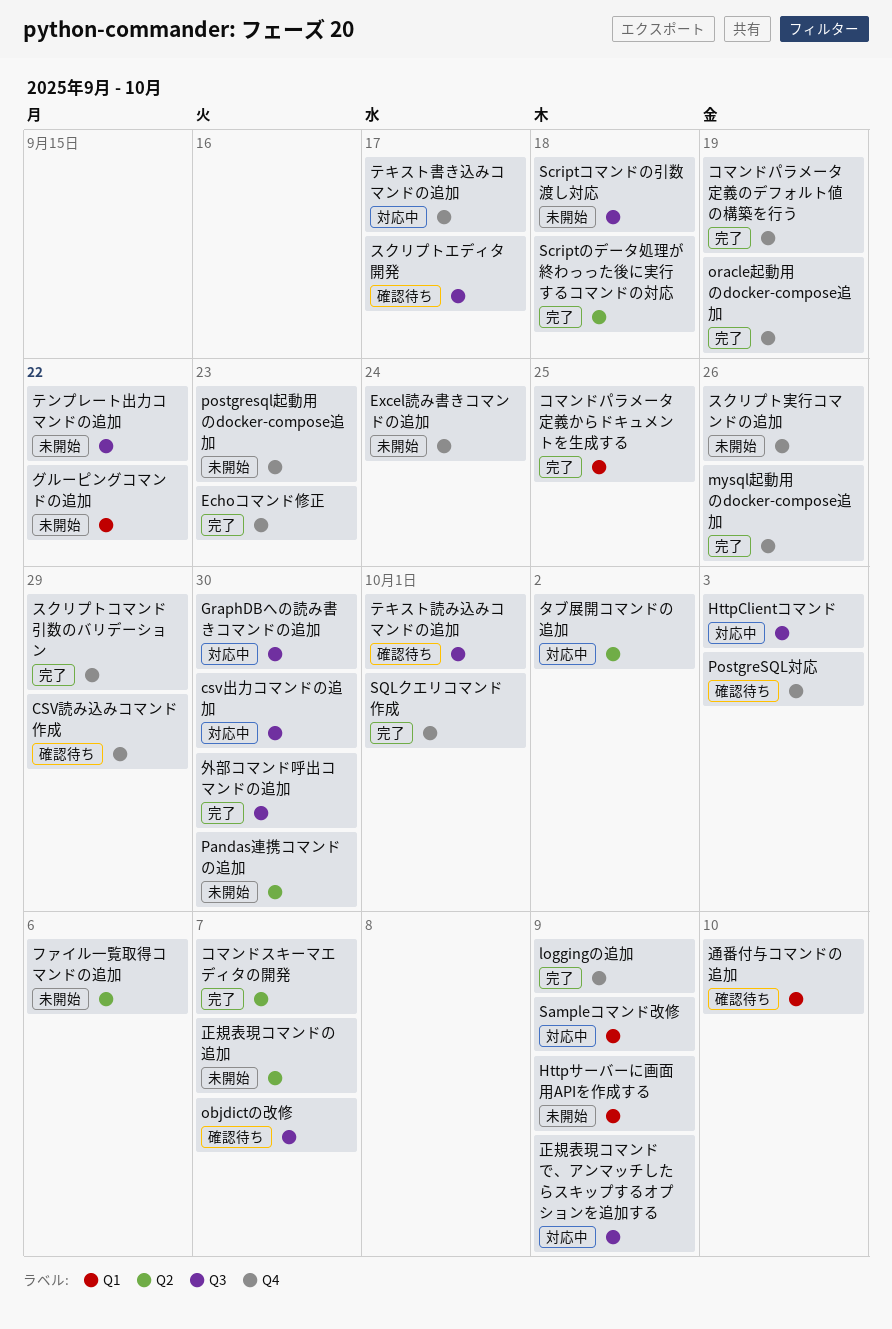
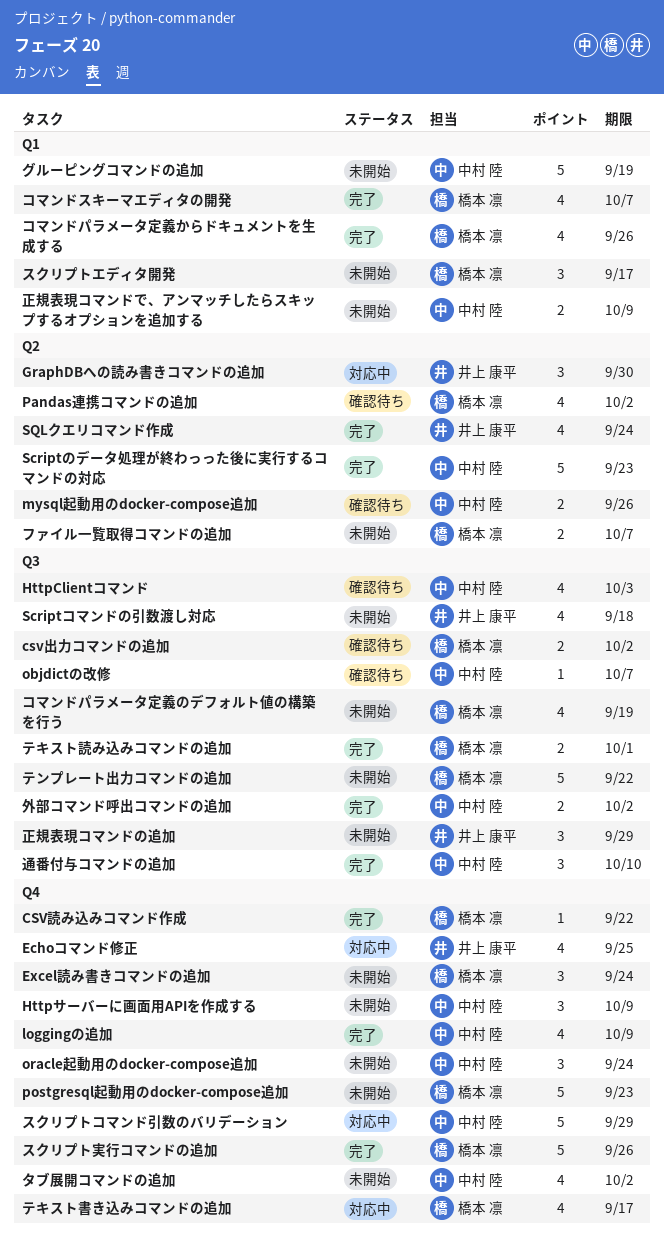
csv出力コマンドの追加, status: 対応中 -> 確認待ち
csv出力コマンドの追加, due: Sep 30 -> Oct 2
CSV読み込みコマンド作成, status: 確認待ち -> 完了
CSV読み込みコマンド作成, due: Sep 29 -> Sep 22
Echoコマンド修正, status: 完了 -> 対応中
Echoコマンド修正, due: Sep 23 -> Sep 25
GraphDBへの読み書きコマンドの追加, label: Q3 -> Q2
HttpClientコマンド, status: 対応中 -> 確認待ち
Httpサーバーに画面用APIを作成する, label: Q1 -> Q4
mysql起動用のdocker-compose追加, status: 完了 -> 確認待ち
mysql起動用のdocker-compose追加, label: Q4 -> Q2
oracle起動用のdocker-compose追加, status: 完了 -> 未開始
oracle起動用のdocker-compose追加, due: Sep 19 -> Sep 24
Pandas連携コマンドの追加, status: 未開始 -> 確認待ち
Pandas連携コマンドの追加, due: Sep 30 -> Oct 2
PostgreSQL対応: present -> none
Sampleコマンド改修: present -> none
Scriptのデータ処理が終わっった後に実行するコマンドの対応, due: Sep 18 -> Sep 23
SQLクエリコマンド作成, label: Q4 -> Q2
SQLクエリコマンド作成, due: Oct 1 -> Sep 24
グルーピングコマンドの追加, due: Sep 22 -> Sep 19
コマンドスキーマエディタの開発, label: Q2 -> Q1
コマンドパラメータ定義からドキュメントを生成する, due: Sep 25 -> Sep 26
コマンドパラメータ定義のデフォルト値の構築を行う, status: 完了 -> 未開始
コマンドパラメータ定義のデフォルト値の構築を行う, label: Q4 -> Q3
スクリプトエディタ開発, status: 確認待ち -> 未開始
スクリプトエディタ開発, label: Q3 -> Q1
スクリプトコマンド引数のバリデーション, status: 完了 -> 対応中
スクリプト実行コマンドの追加, status: 未開始 -> 完了
タブ展開コマンドの追加, status: 対応中 -> 未開始
タブ展開コマンドの追加, label: Q2 -> Q4
テキスト読み込みコマンドの追加, status: 確認待ち -> 完了
ファイル一覧取得コマンドの追加, due: Oct 6 -> Oct 7
外部コマンド呼出コマンドの追加, due: Sep 30 -> Oct 2
正規表現コマンドで、アンマッチしたらスキップするオプションを追加する, status: 対応中 -> 未開始
正規表現コマンドで、アンマッチしたらスキップするオプションを追加する, label: Q3 -> Q1
正規表現コマンドの追加, label: Q2 -> Q3
正規表現コマンドの追加, due: Oct 7 -> Sep 29
通番付与コマンドの追加, status: 確認待ち -> 完了
通番付与コマンドの追加, label: Q1 -> Q3

